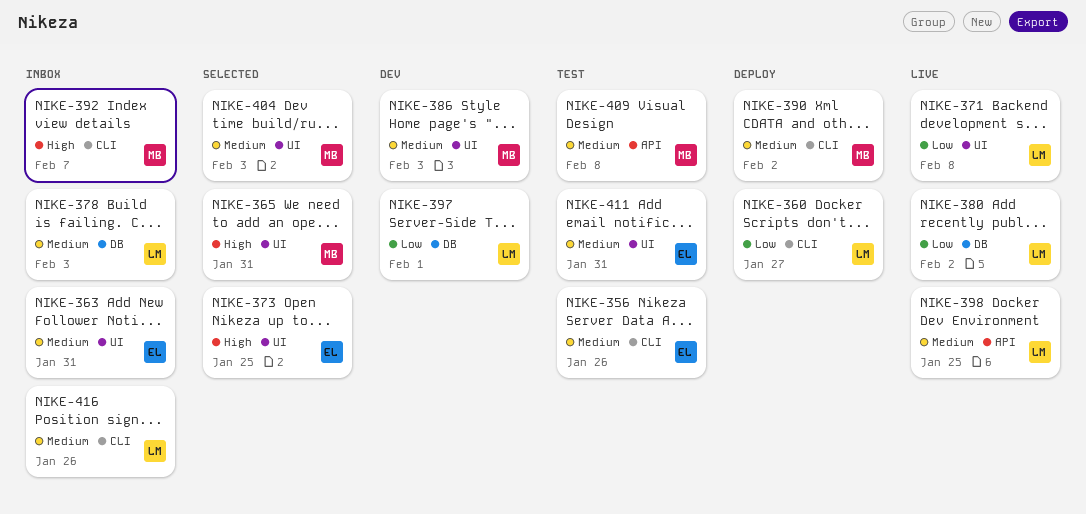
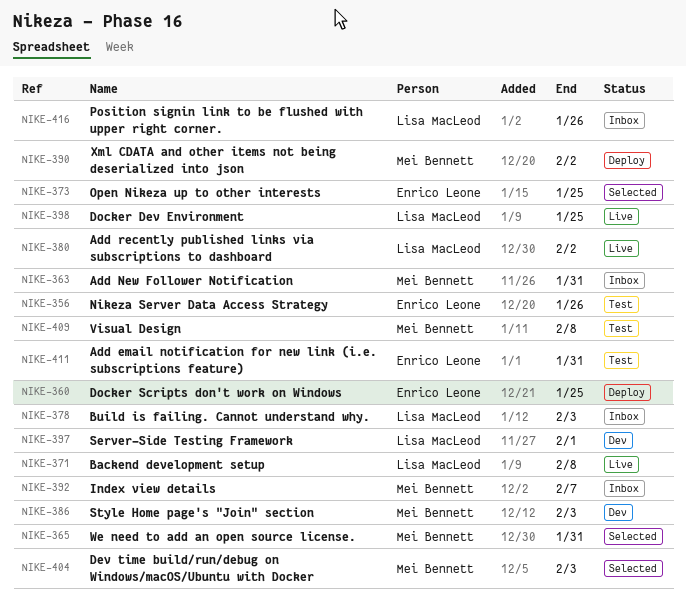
NIKE-360, owner: Lisa MacLeod -> Enrico Leone
NIKE-360, due: Jan 27 -> Jan 25
NIKE-363, owner: Enrico Leone -> Mei Bennett

